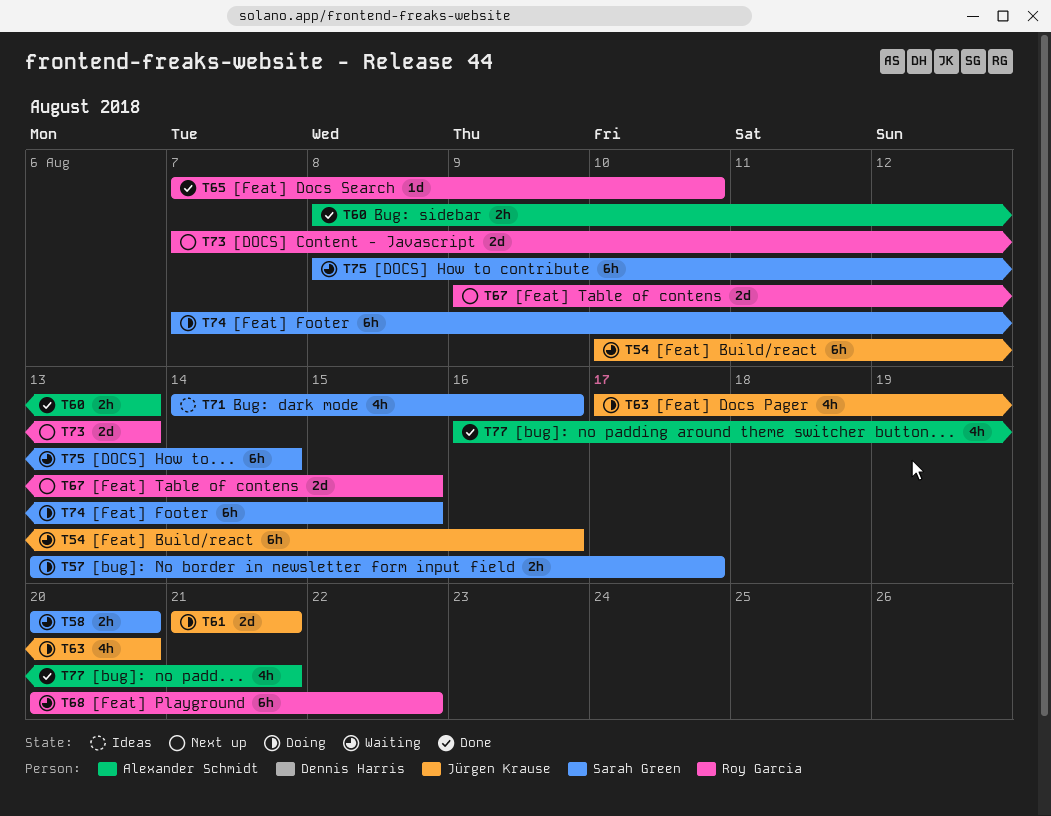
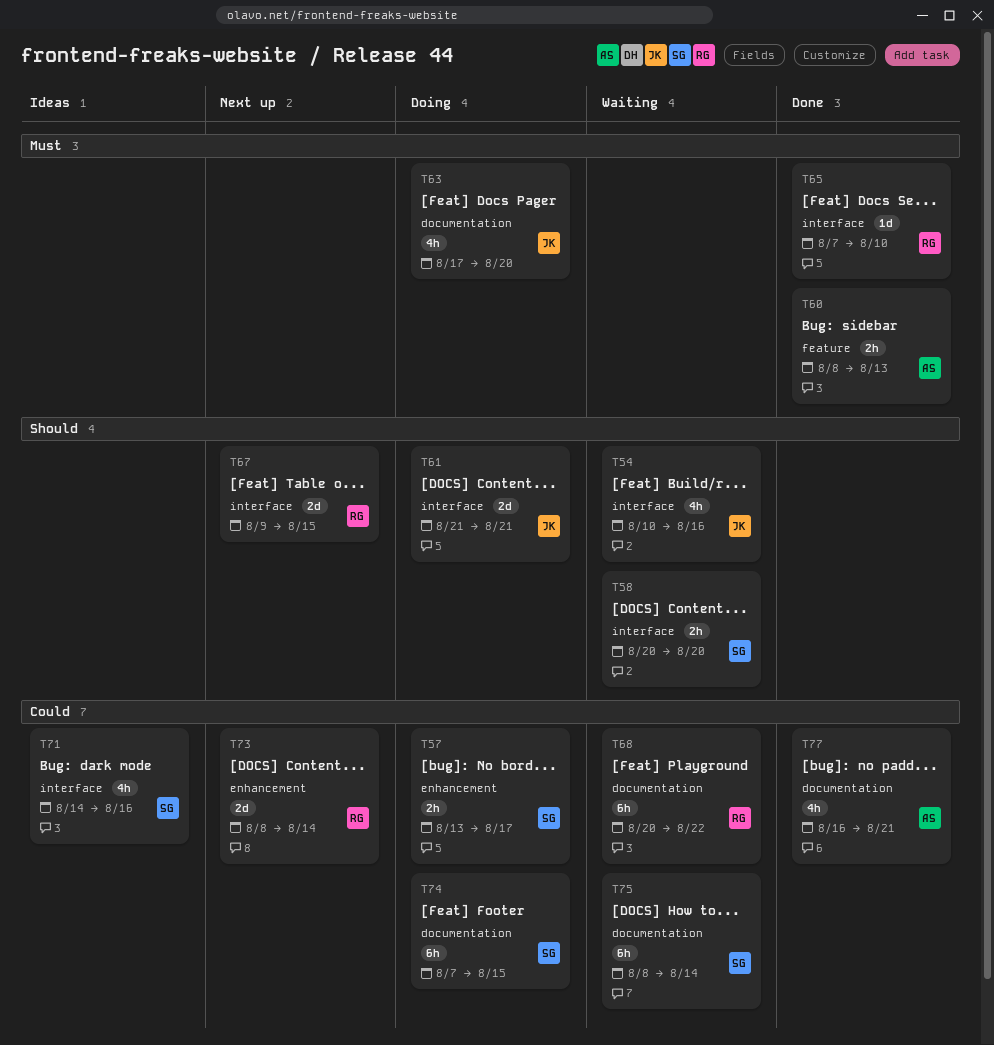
T54, estimate: 6h -> 4h
T73, start: Aug 7 -> Aug 8
T73, due: Aug 13 -> Aug 14

